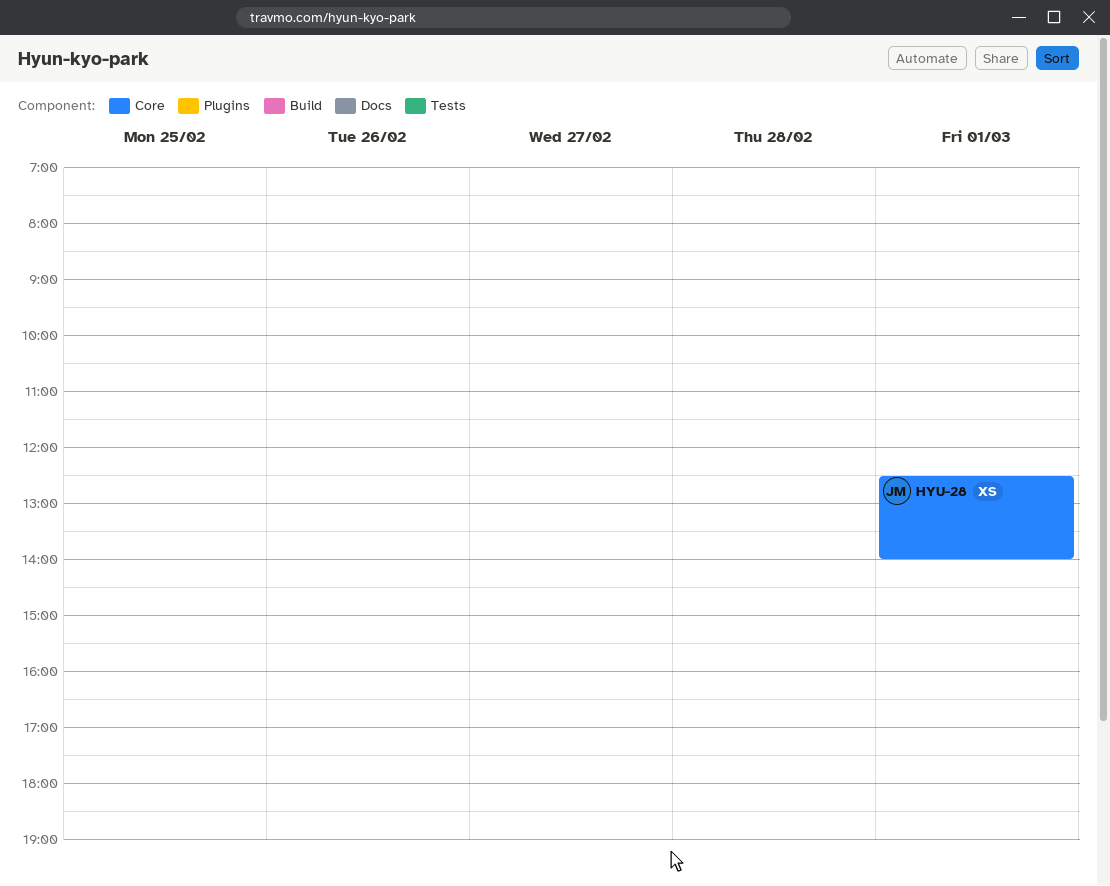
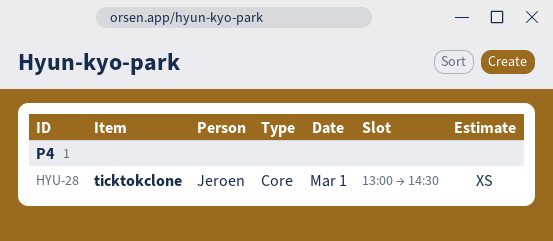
HYU-28, begins: 12:30 -> 13:00
HYU-28, ends: 14:00 -> 14:30

